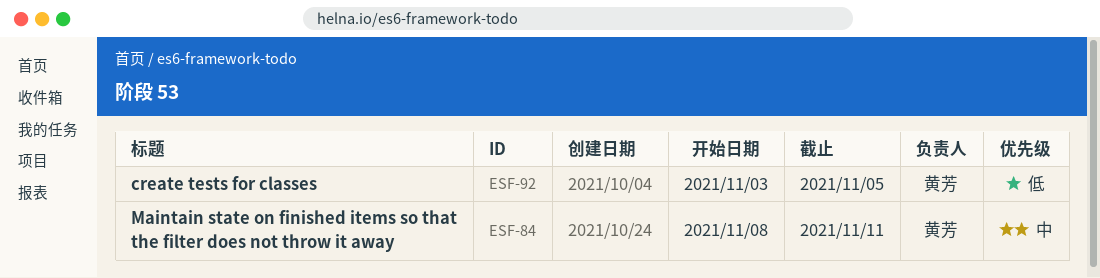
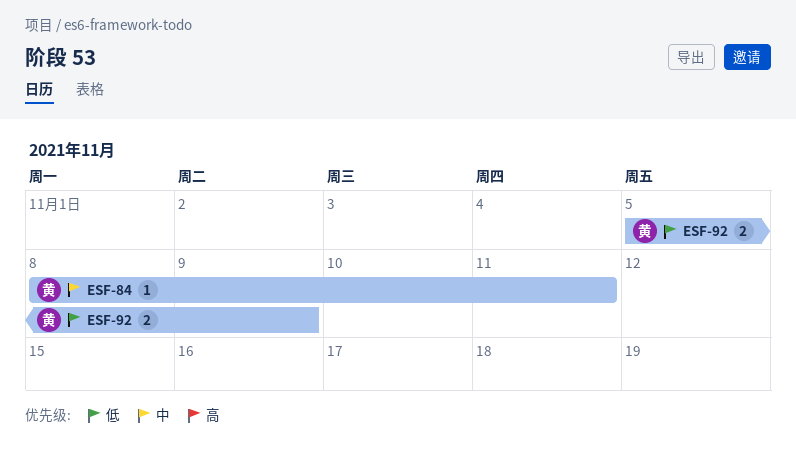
ESF-92, start: Nov 3 -> Nov 5
ESF-92, due: Nov 5 -> Nov 9

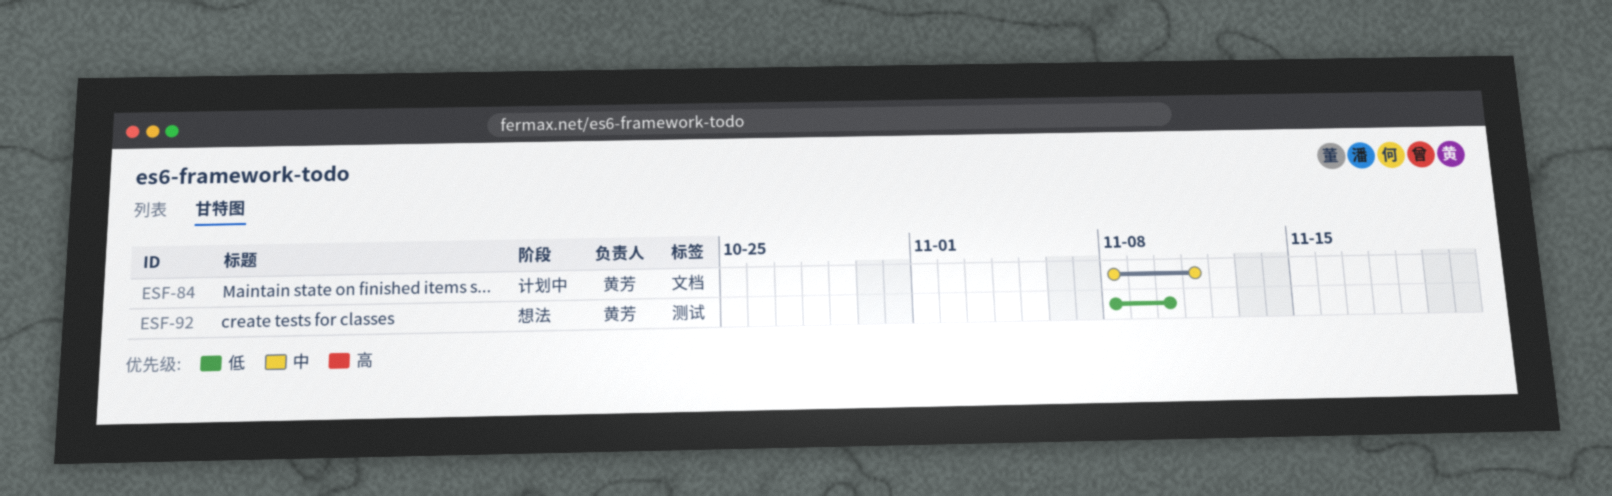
ESF-92, start: Nov 5 -> Nov 8
ESF-92, due: Nov 9 -> Nov 10

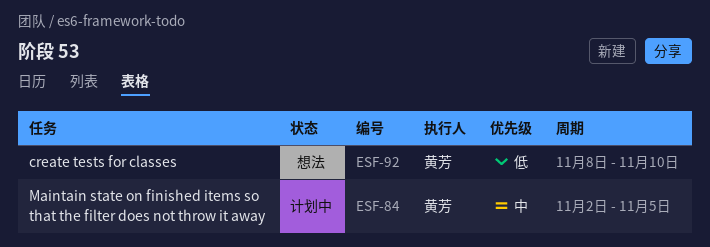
ESF-84, start: Nov 8 -> Nov 2
ESF-84, due: Nov 11 -> Nov 5

